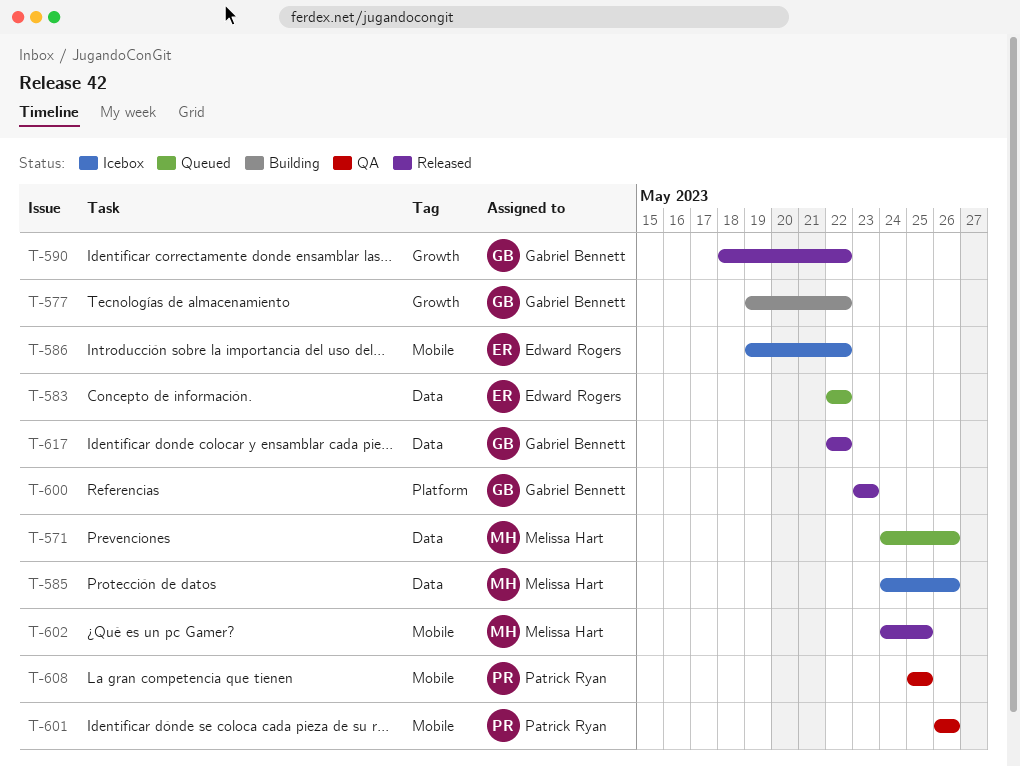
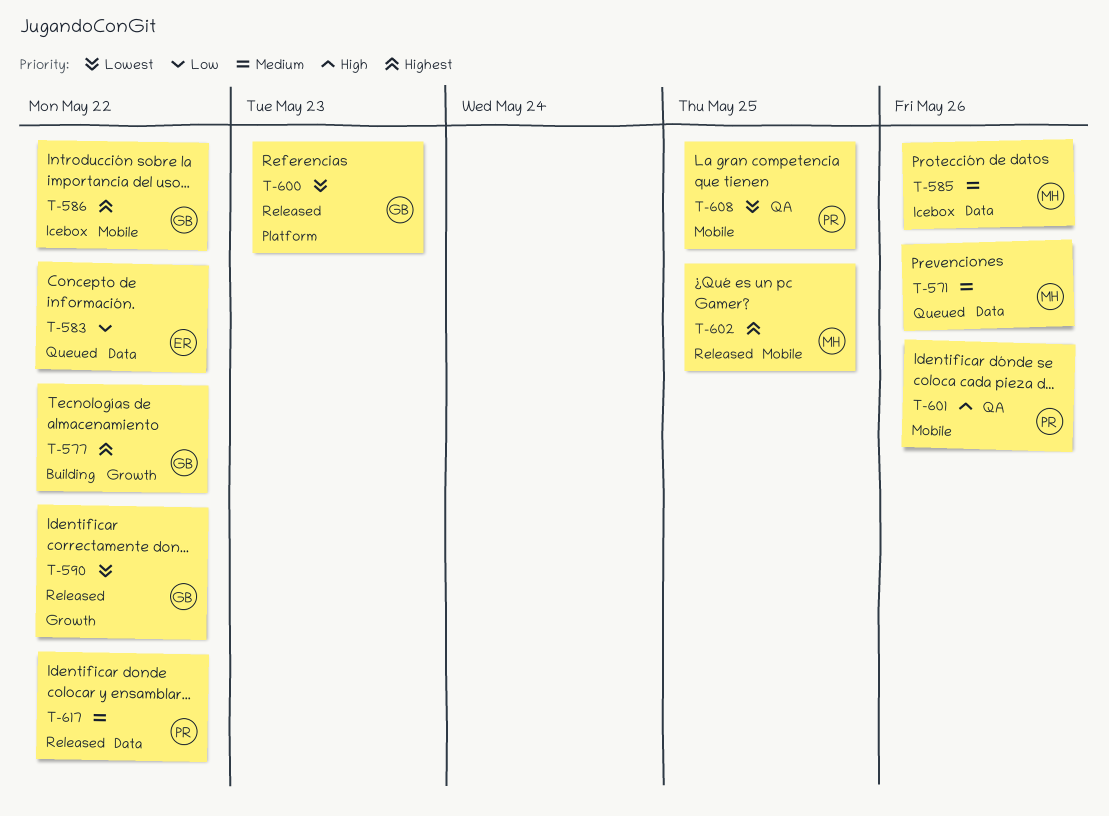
T-586, owner: Edward Rogers -> Gabriel Bennett
T-617, owner: Gabriel Bennett -> Patrick Ryan

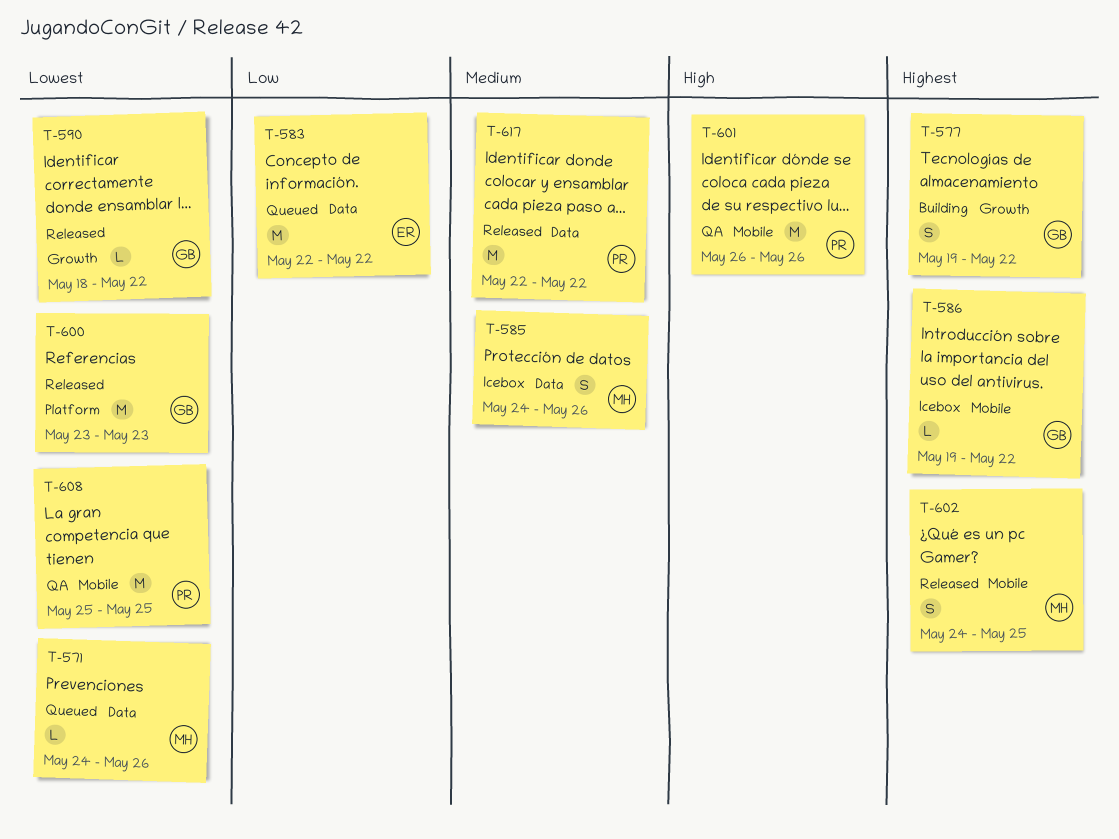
T-571, priority: Medium -> Lowest

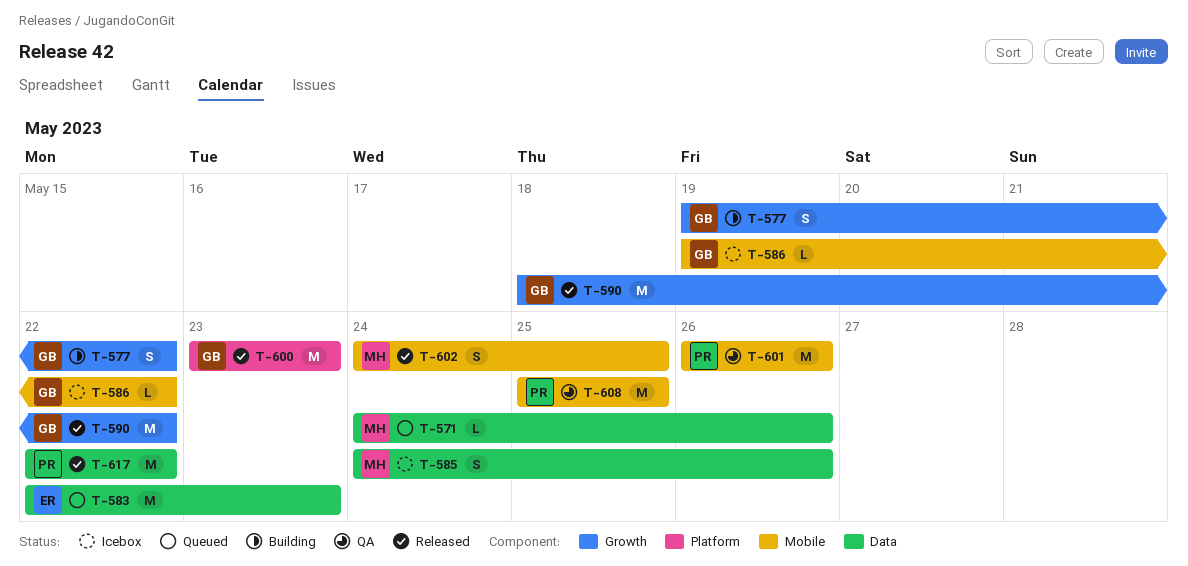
T-583, due: May 22 -> May 23
T-590, estimate: L -> M

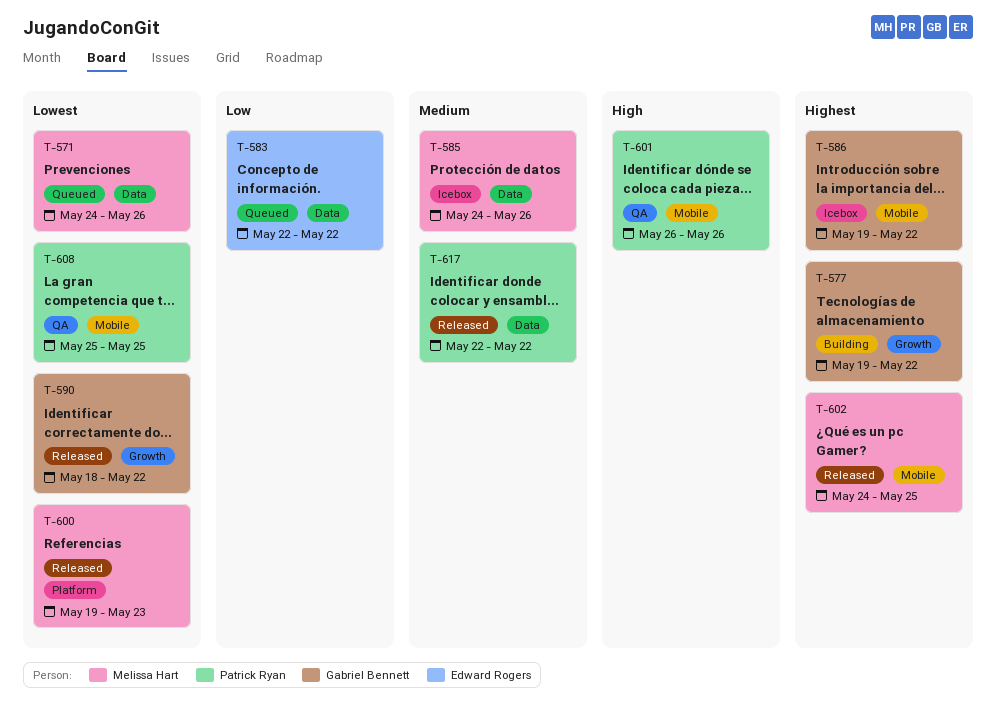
T-583, due: May 23 -> May 22
T-600, owner: Gabriel Bennett -> Melissa Hart
T-600, start: May 23 -> May 19

